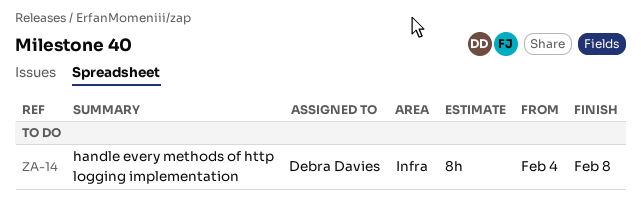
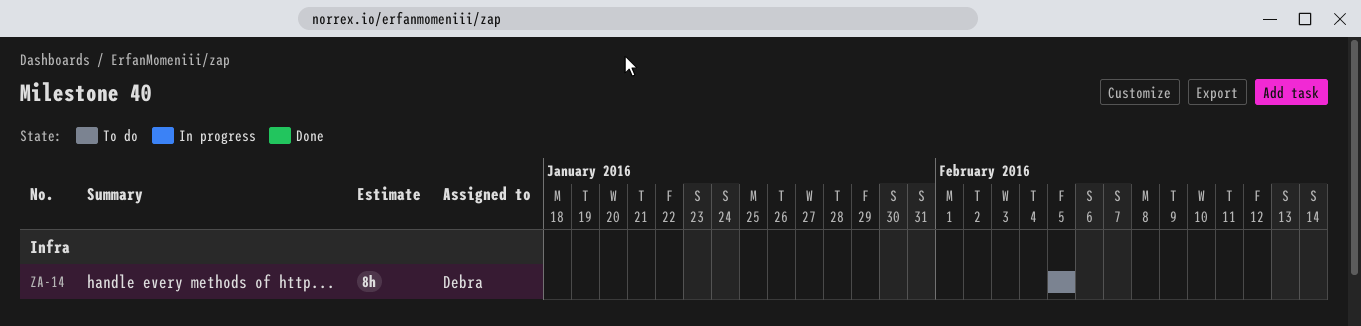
ZA-14, start: Feb 4 -> Feb 5
ZA-14, due: Feb 8 -> Feb 5

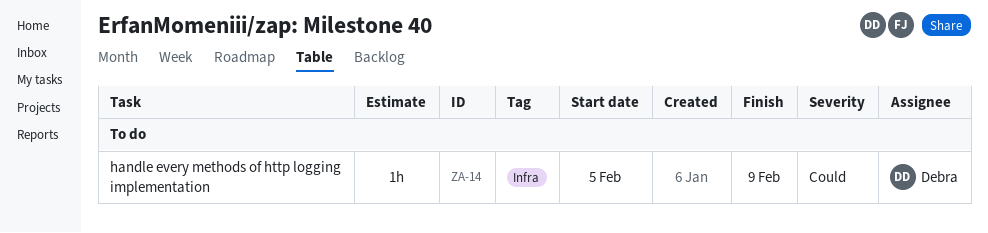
ZA-14, estimate: 8h -> 1h
ZA-14, due: Feb 5 -> Feb 9

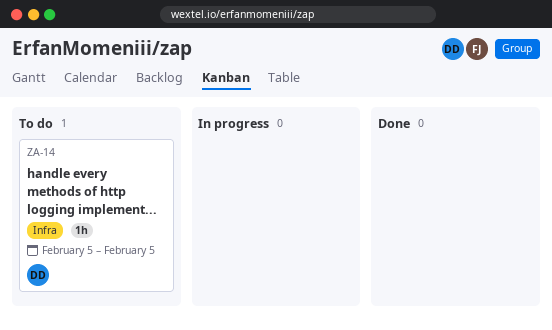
ZA-14, due: Feb 9 -> Feb 5

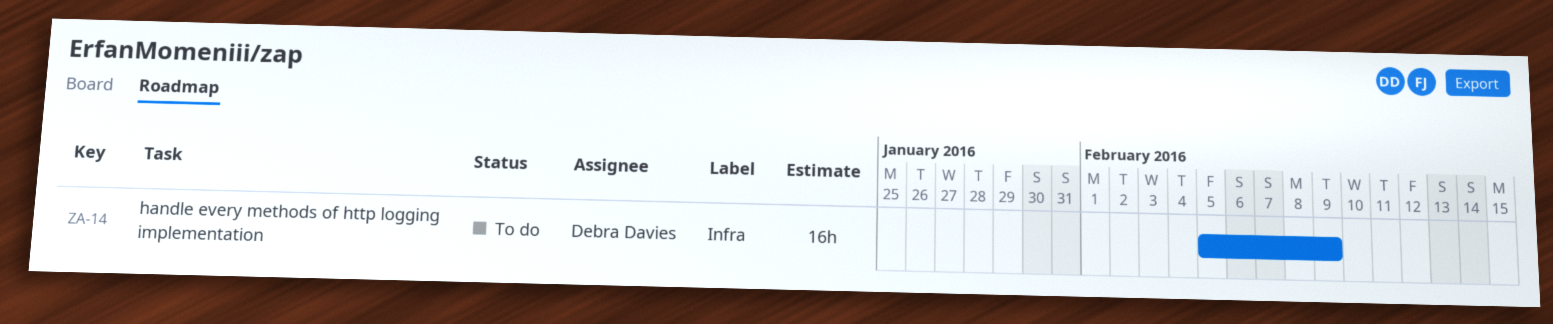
ZA-14, estimate: 1h -> 16h
ZA-14, due: Feb 5 -> Feb 9

